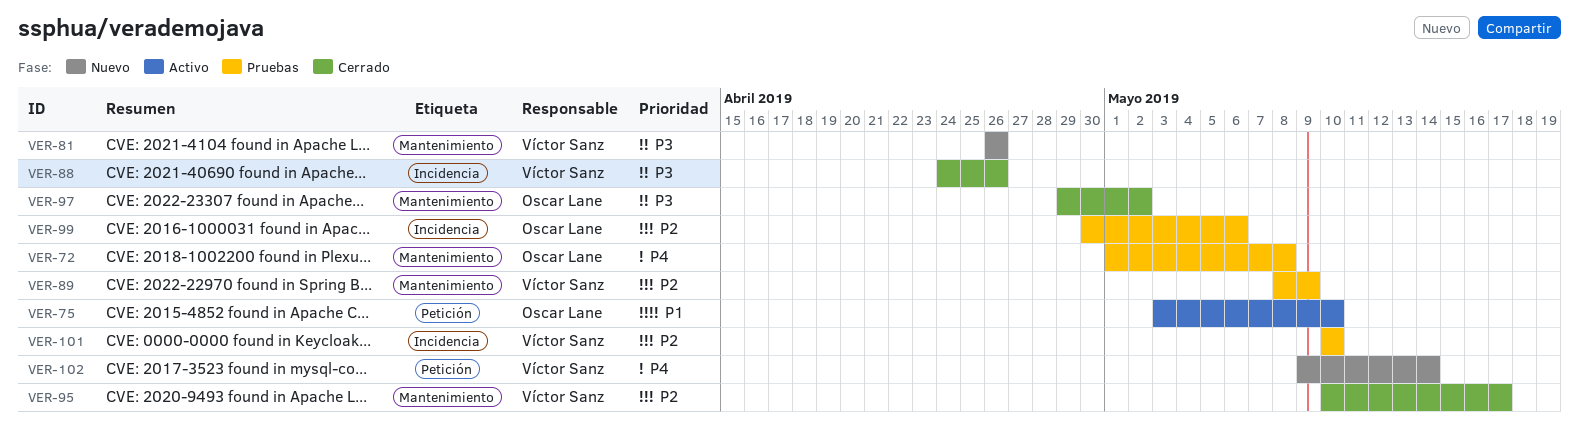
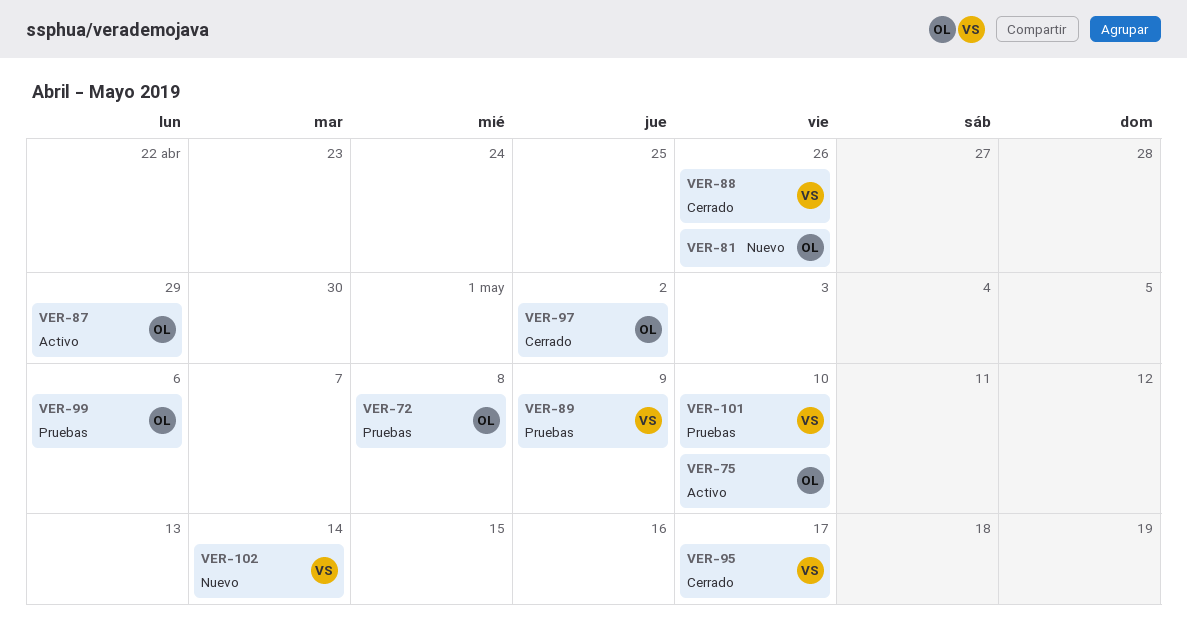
VER-81, owner: Víctor Sanz -> Oscar Lane
VER-87: none -> present

